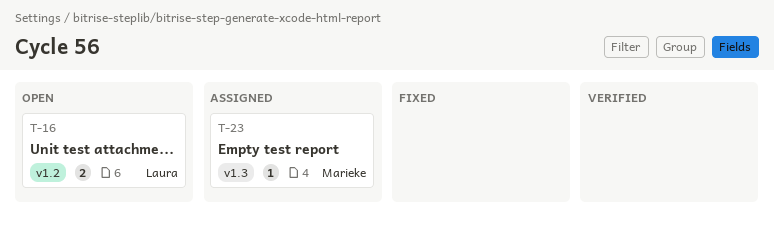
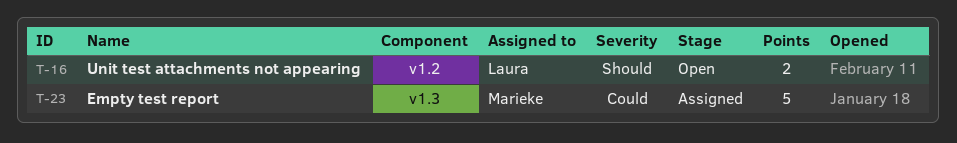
T-23, estimate: 1 -> 5

